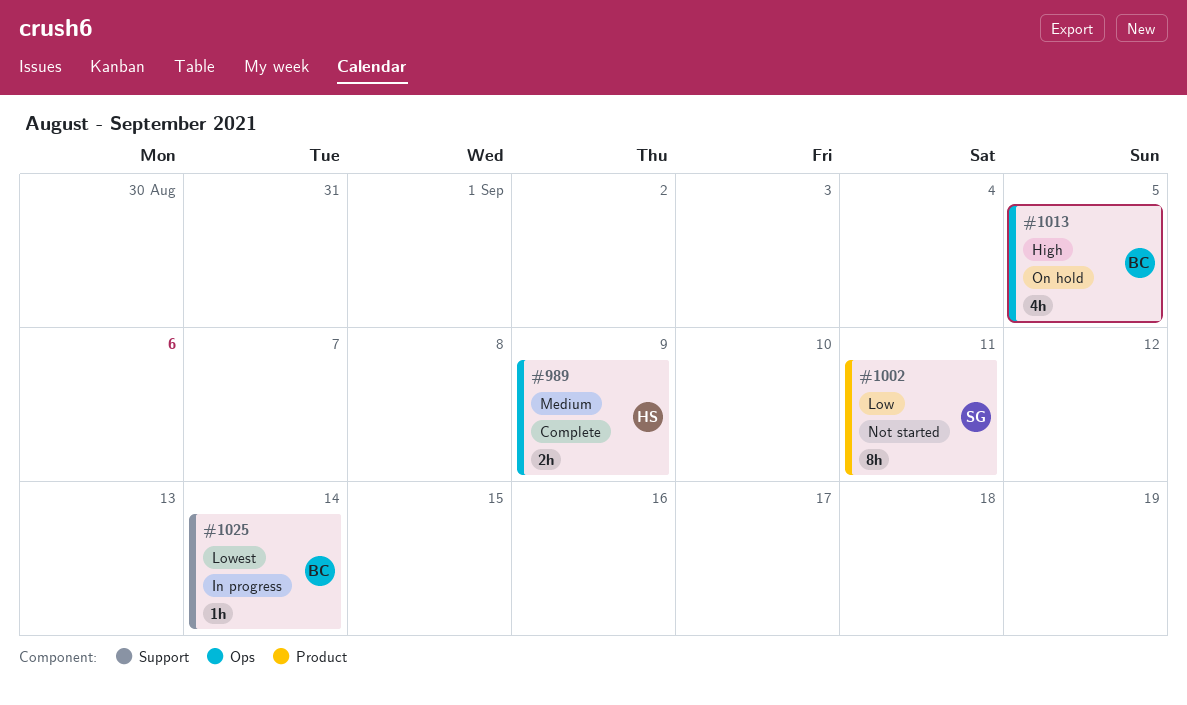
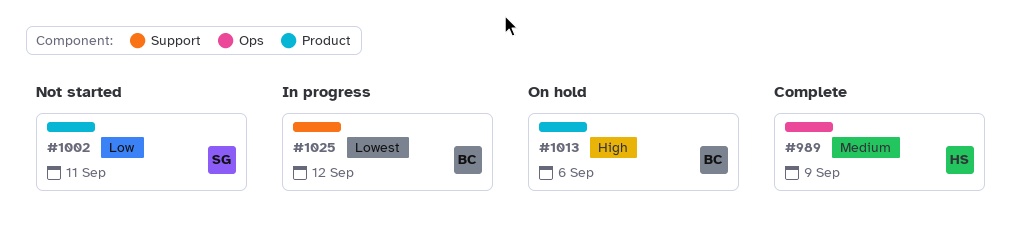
#1013, label: Ops -> Product
#1013, due: Sep 5 -> Sep 6
#1025, due: Sep 14 -> Sep 12

